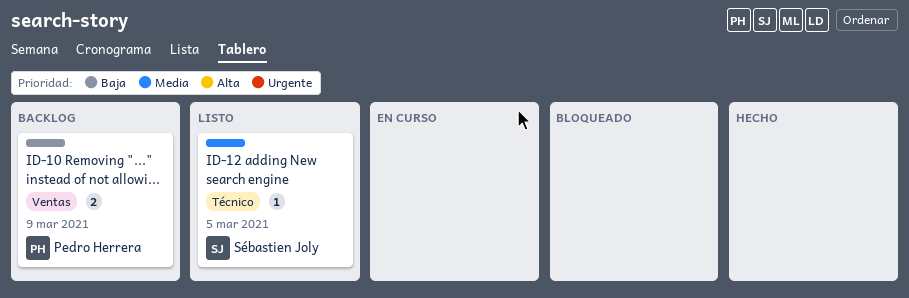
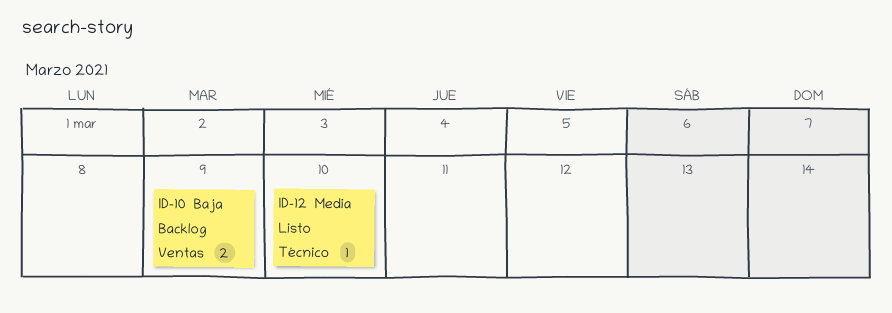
ID-12, due: Mar 5 -> Mar 10

